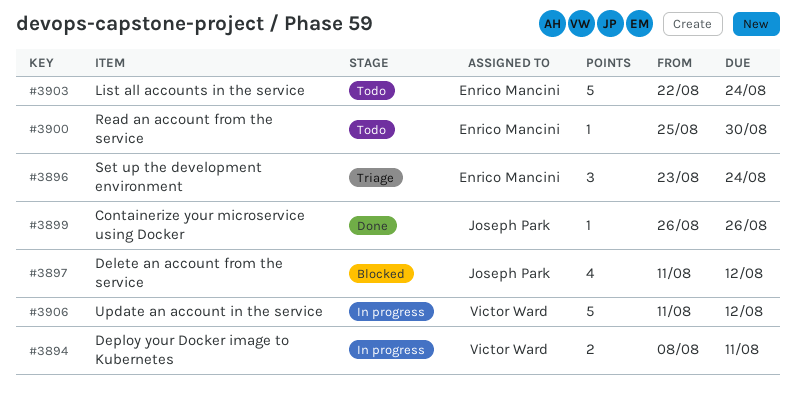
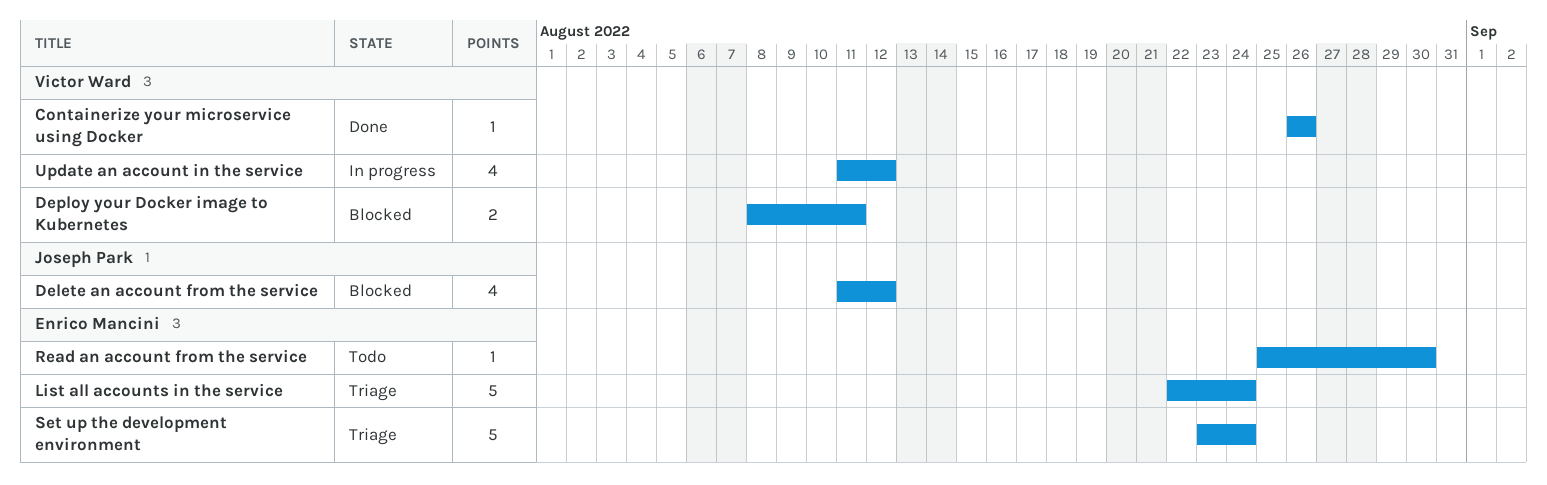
Containerize your microservice using Docker, owner: Joseph Park -> Victor Ward
Deploy your Docker image to Kubernetes, status: In progress -> Blocked
List all accounts in the service, status: Todo -> Triage
Set up the development environment, estimate: 3 -> 5
Update an account in the service, estimate: 5 -> 4

